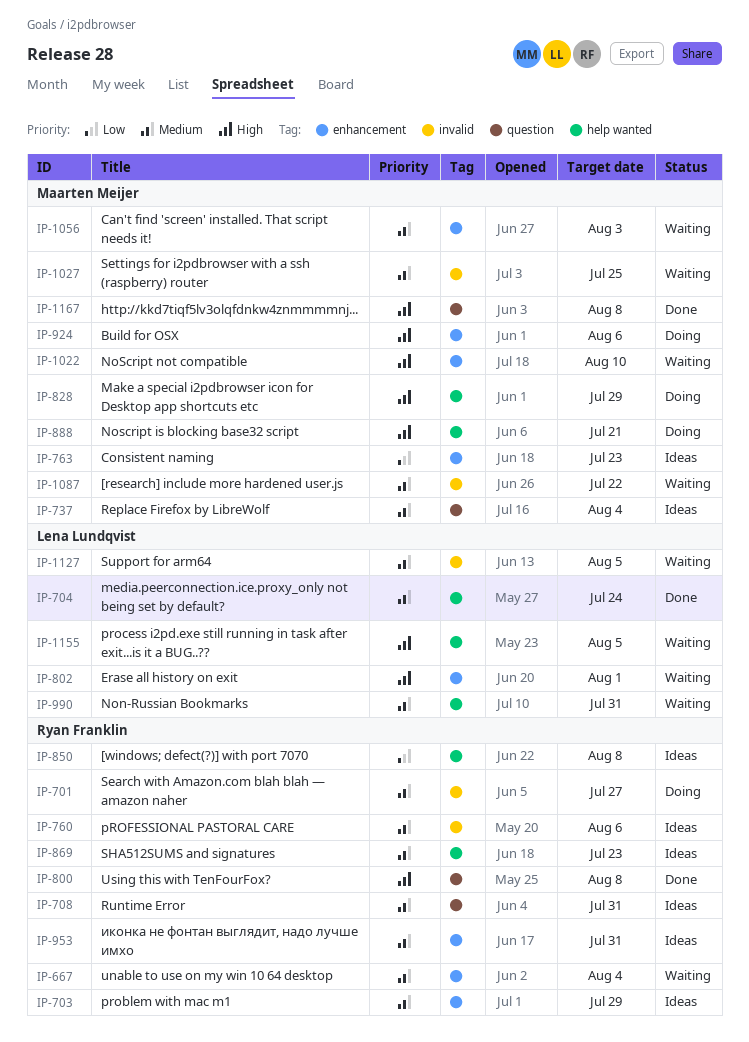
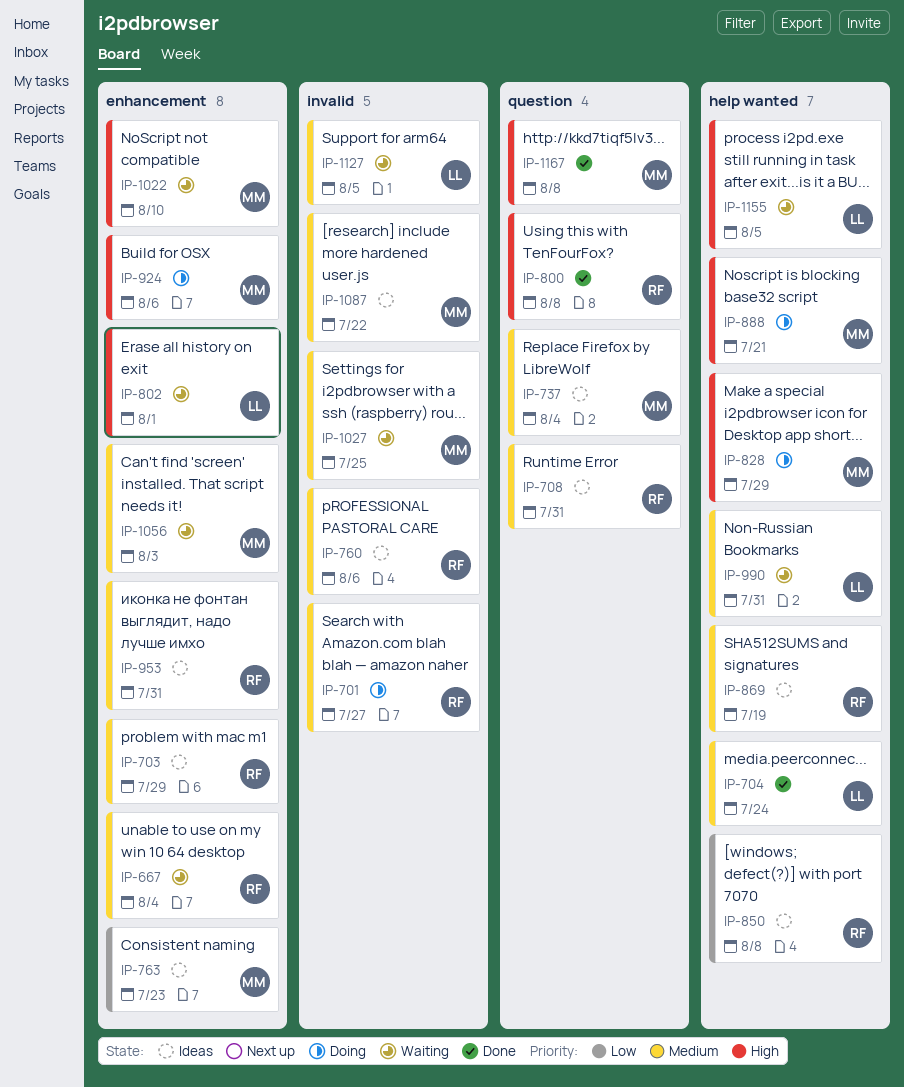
IP-869, due: Jul 23 -> Jul 19
IP-1087, status: Waiting -> Ideas

